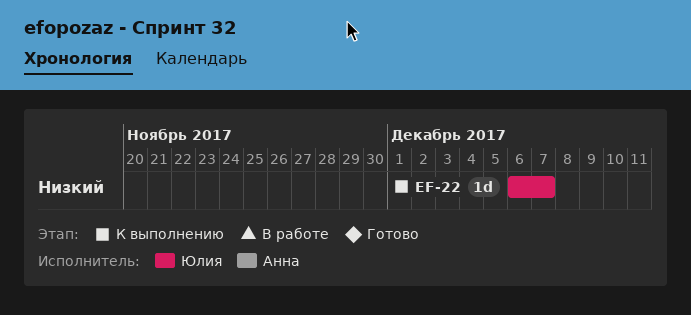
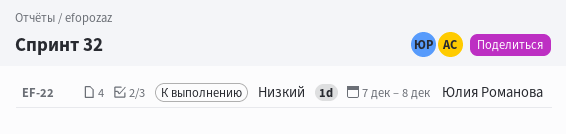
EF-22, start: Dec 6 -> Dec 7
EF-22, due: Dec 7 -> Dec 8

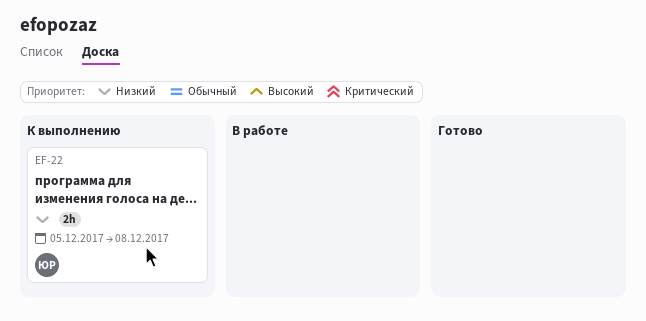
EF-22, estimate: 1d -> 2h
EF-22, start: Dec 7 -> Dec 5

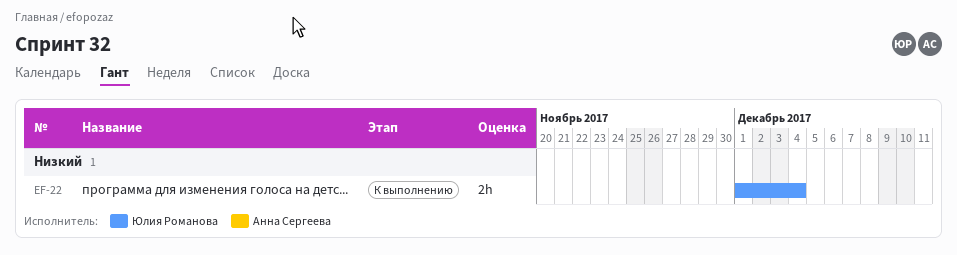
EF-22, start: Dec 5 -> Dec 1
EF-22, due: Dec 8 -> Dec 4

